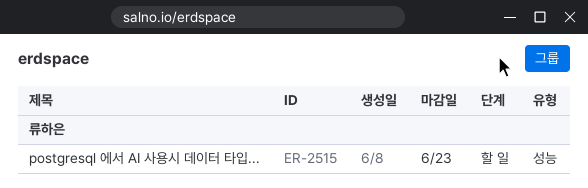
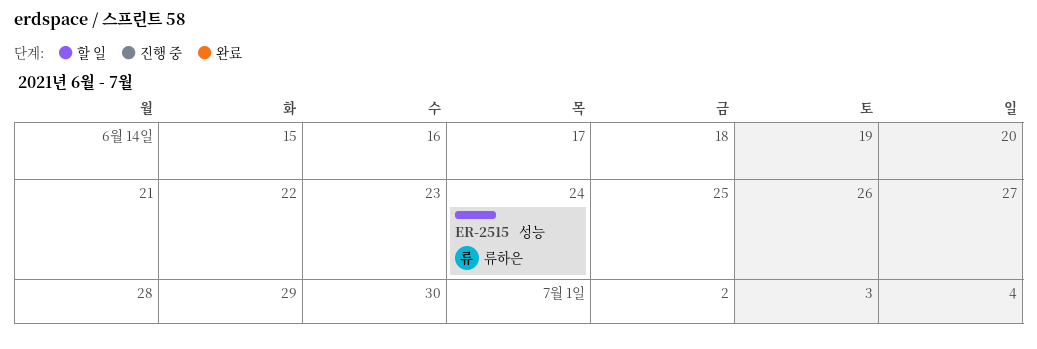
ER-2515, due: Jun 23 -> Jun 24

